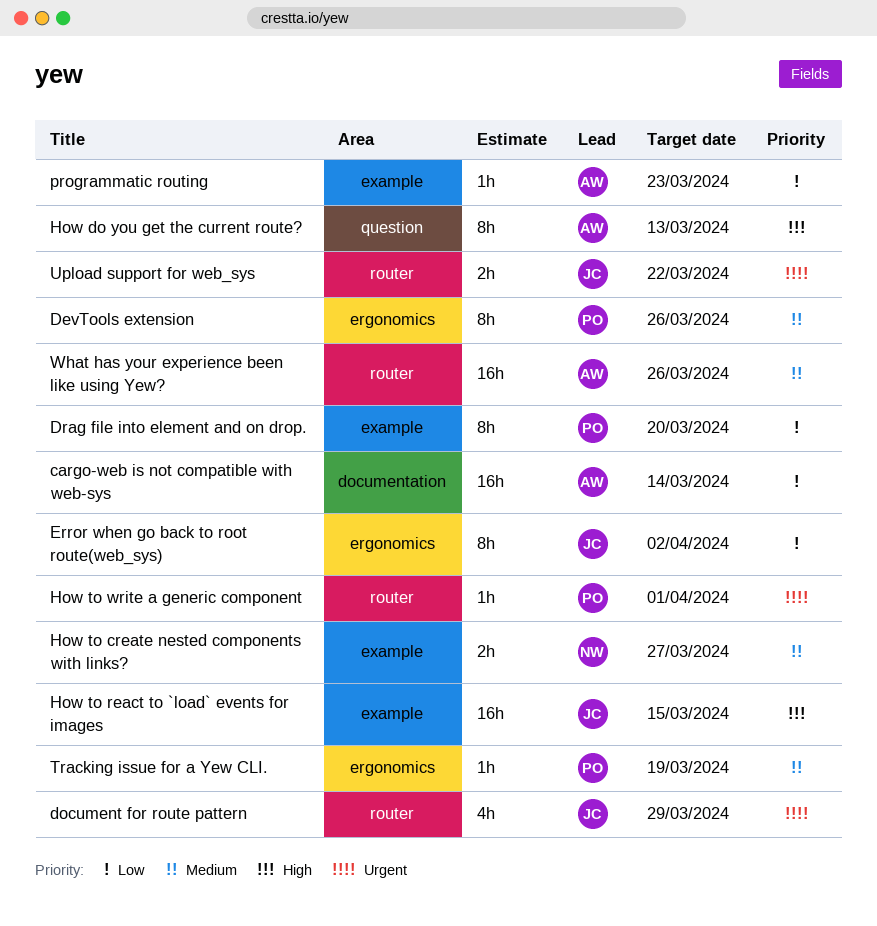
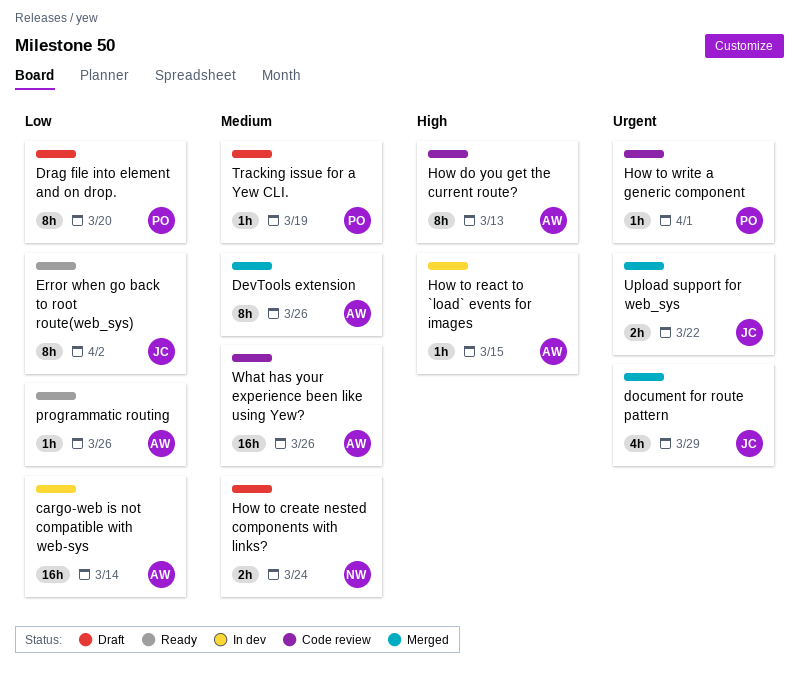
DevTools extension, owner: PO -> AW
How to create nested components with links?, due: Mar 27 -> Mar 24
How to react to `load` events for images, owner: JC -> AW
How to react to `load` events for images, estimate: 16h -> 1h
programmatic routing, due: Mar 23 -> Mar 26

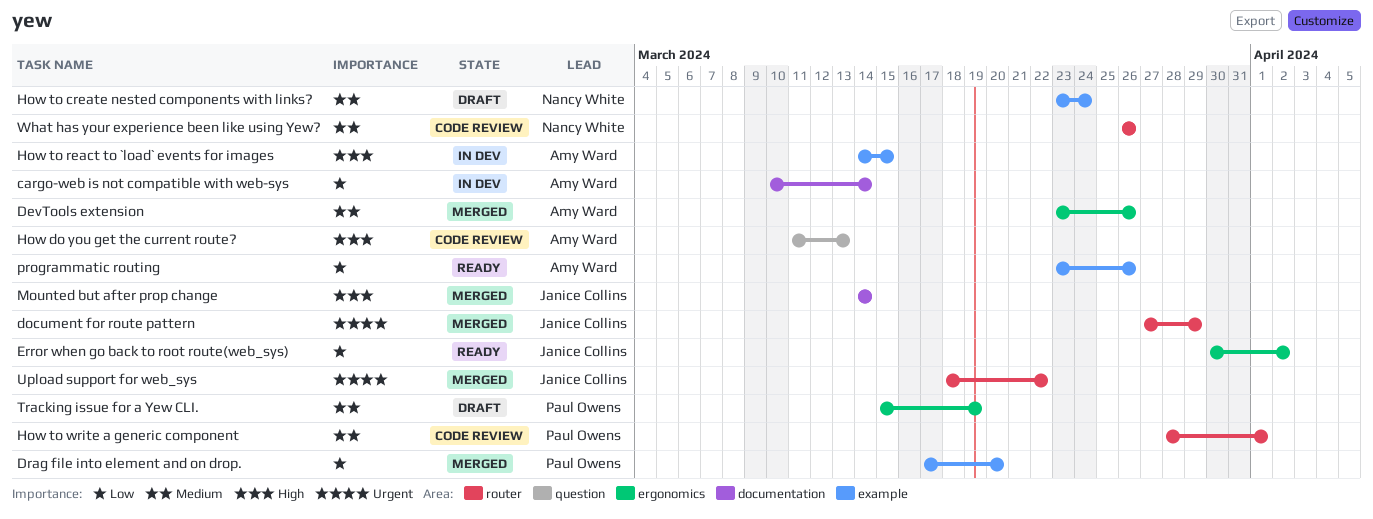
Drag file into element and on drop., status: Draft -> Merged
How to write a generic component, priority: Urgent -> Medium
Mounted but after prop change: none -> present
What has your experience been like using Yew?, owner: Amy Ward -> Nancy White

